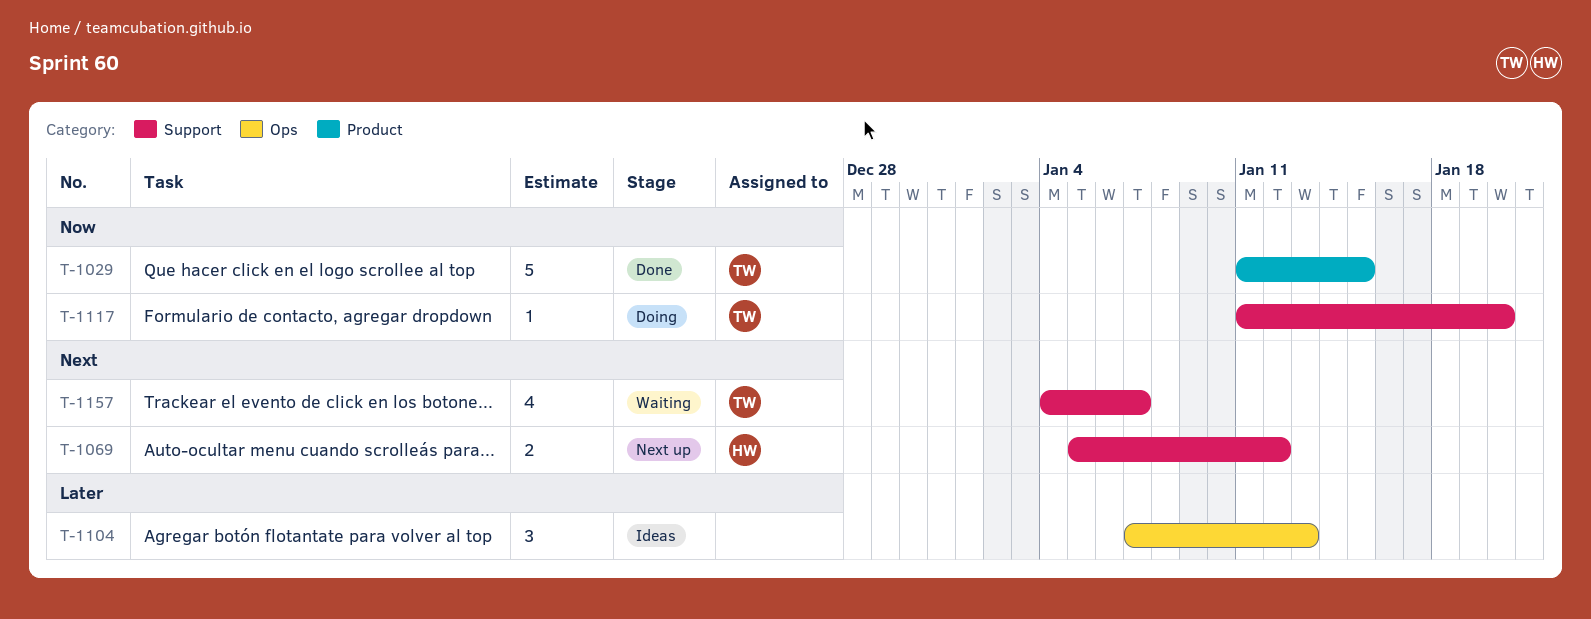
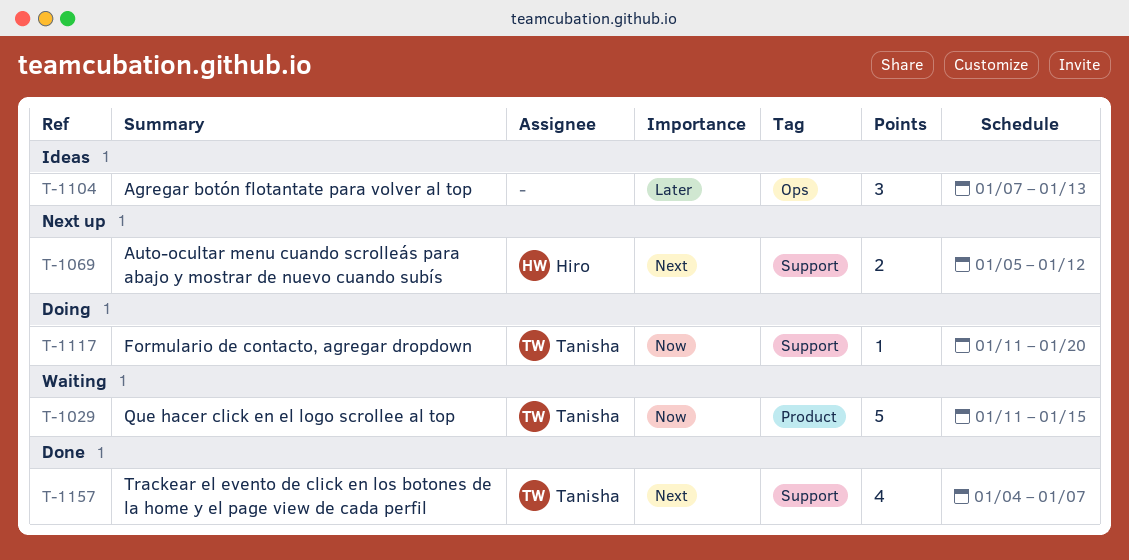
T-1029, status: Done -> Waiting
T-1157, status: Waiting -> Done

